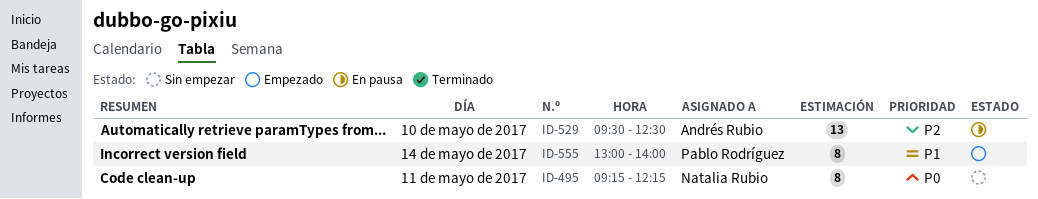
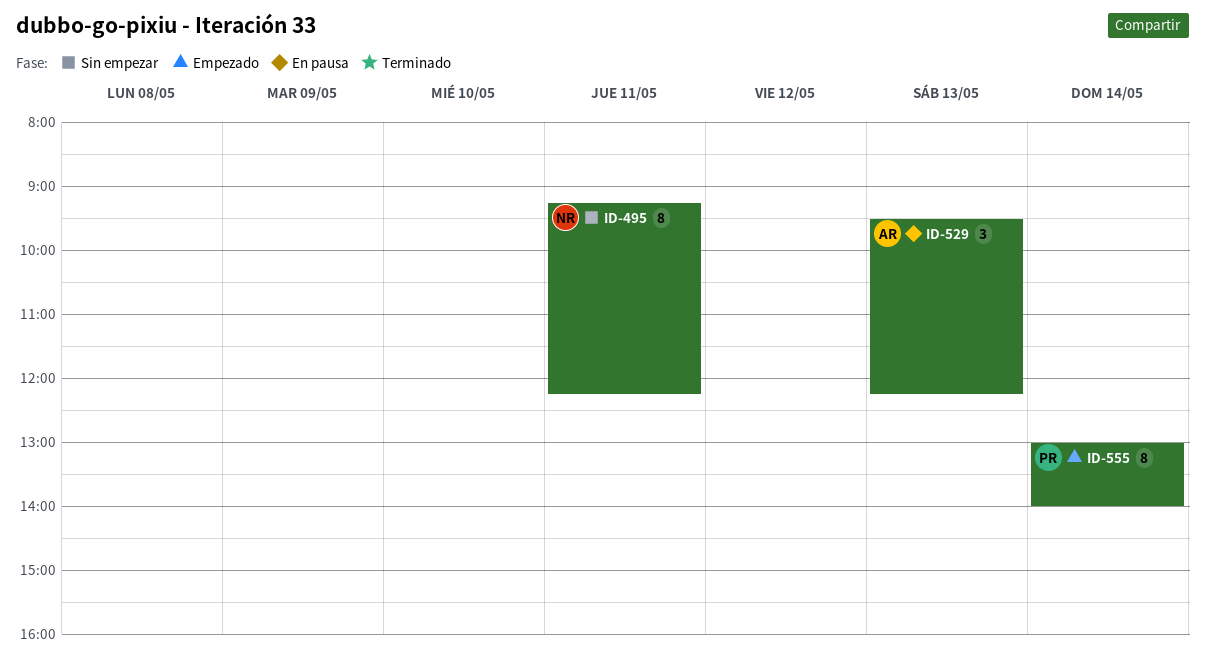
ID-529, estimate: 13 -> 3
ID-529, day: May 10 -> May 13
ID-529, ends: 12:30 -> 12:15

